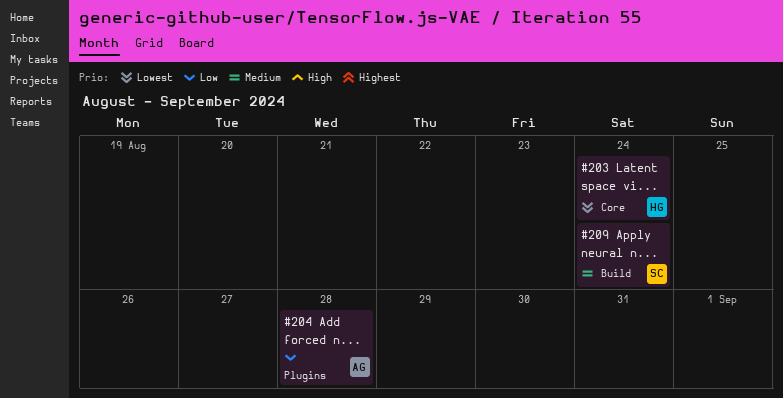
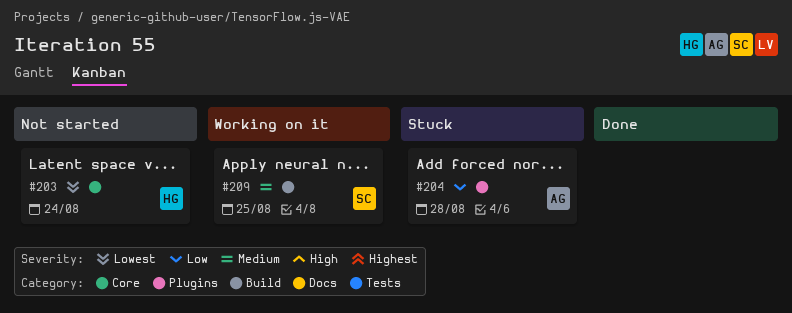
#209, due: Aug 24 -> Aug 25

